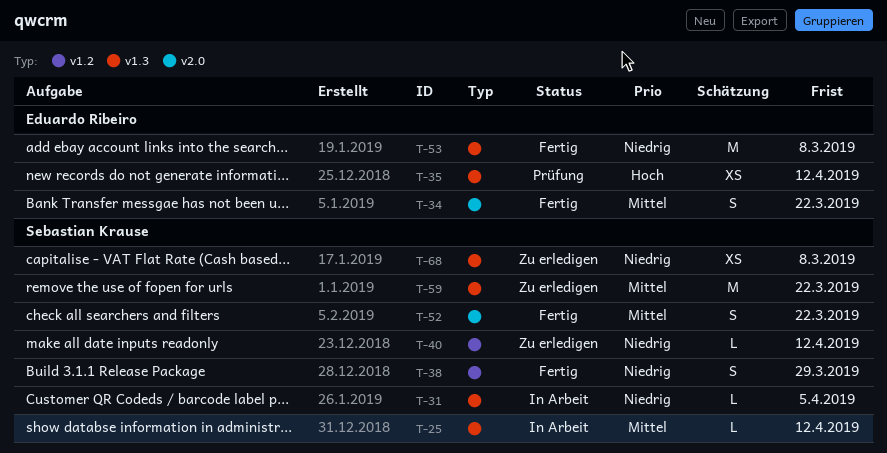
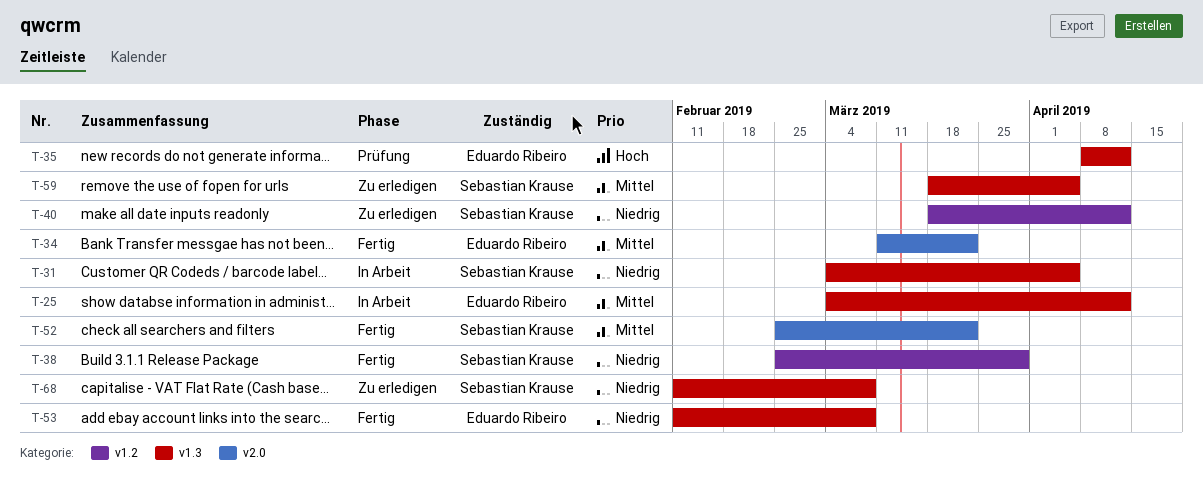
T-25, owner: Sebastian Krause -> Eduardo Ribeiro
T-59, due: Mar 22 -> Apr 5

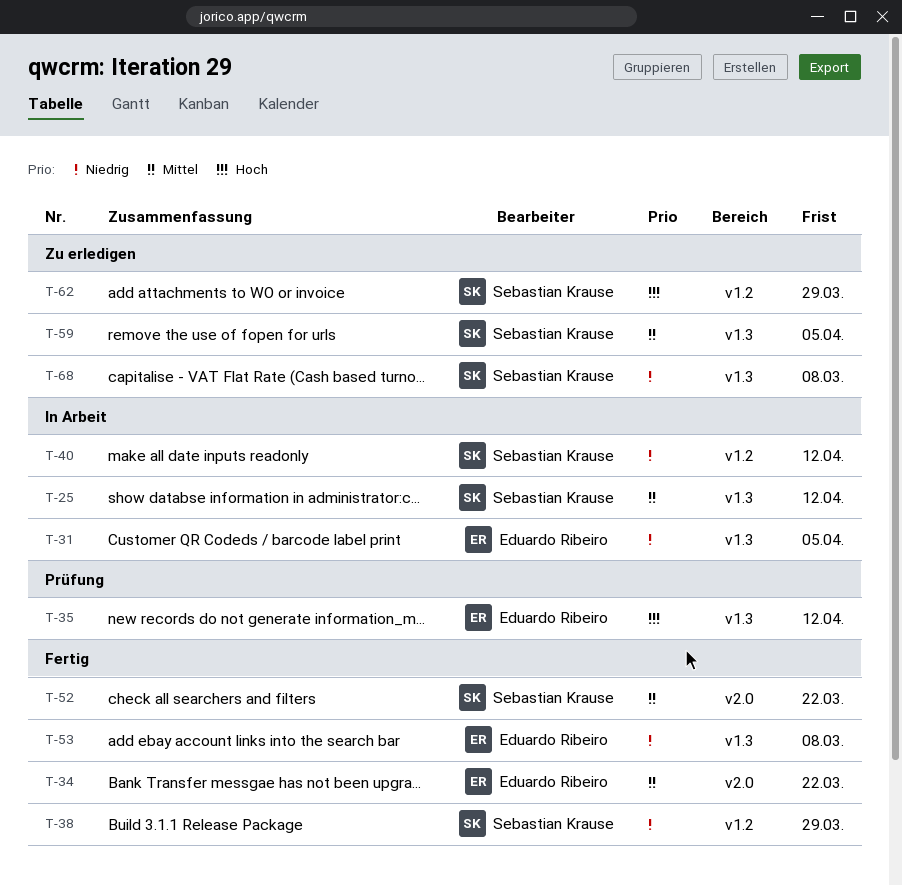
T-25, owner: Eduardo Ribeiro -> Sebastian Krause
T-31, owner: Sebastian Krause -> Eduardo Ribeiro
T-40, status: Zu erledigen -> In Arbeit
T-62: none -> present

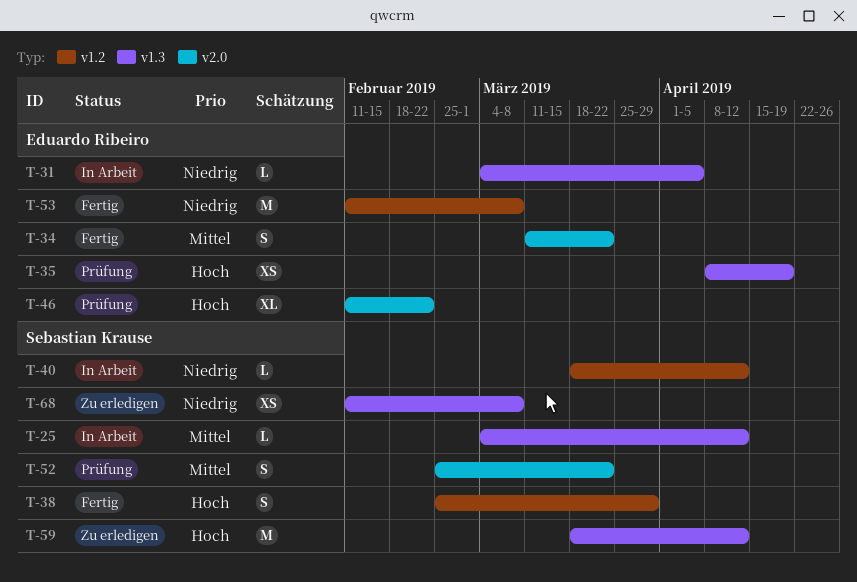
T-35, due: Apr 12 -> Apr 19
T-38, priority: Niedrig -> Hoch
T-46: none -> present
T-52, status: Fertig -> Prüfung
T-53, label: v1.3 -> v1.2
T-59, priority: Mittel -> Hoch
T-59, due: Apr 5 -> Apr 12
T-62: present -> none

